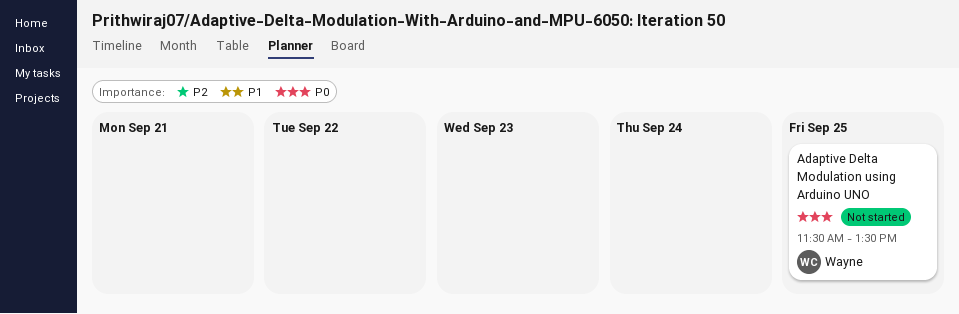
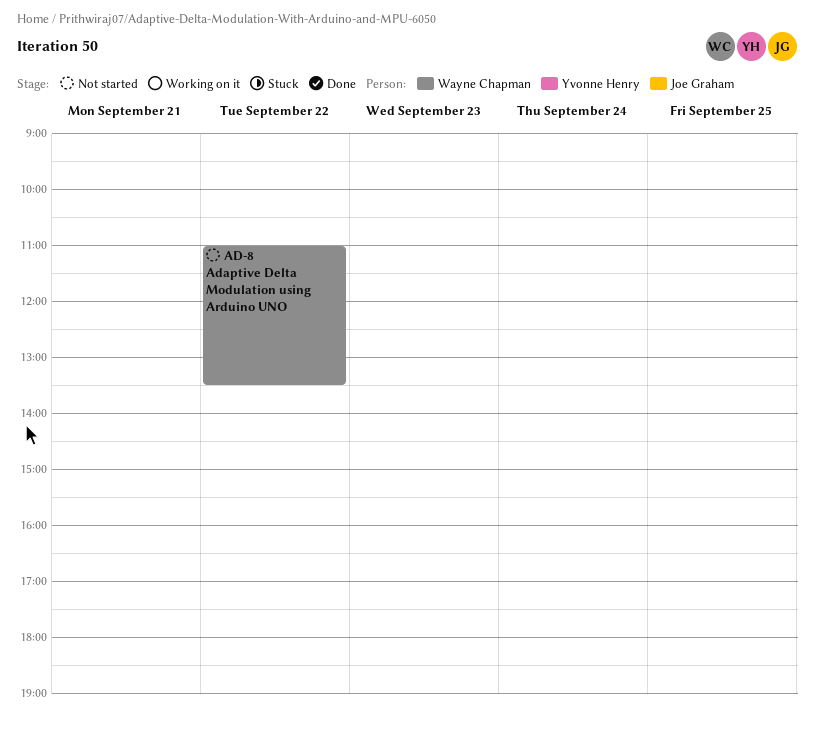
Adaptive Delta Modulation using Arduino UNO, day: Sep 25 -> Sep 22
Adaptive Delta Modulation using Arduino UNO, begins: 11:30 -> 11:00

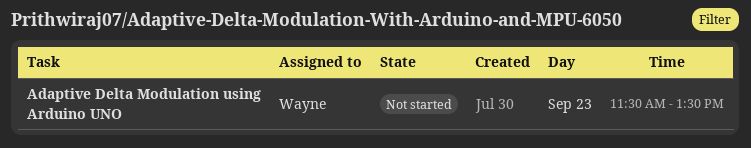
Adaptive Delta Modulation using Arduino UNO, day: Sep 22 -> Sep 23
Adaptive Delta Modulation using Arduino UNO, begins: 11:00 -> 11:30

